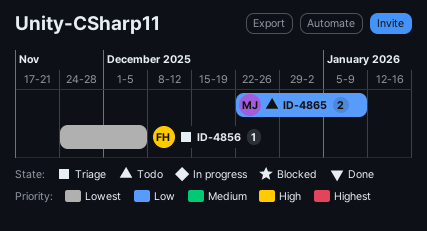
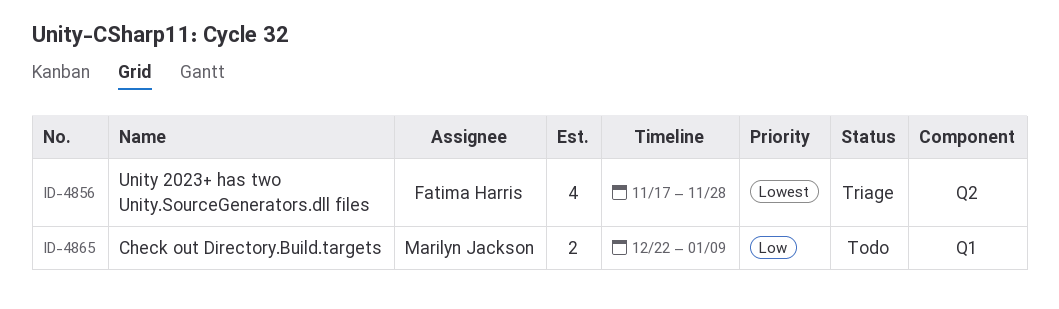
ID-4856, estimate: 1 -> 4
ID-4856, start: Nov 24 -> Nov 17
ID-4856, due: Dec 5 -> Nov 28

